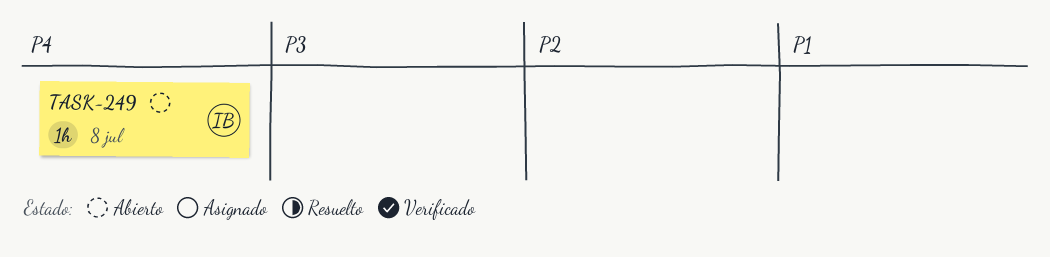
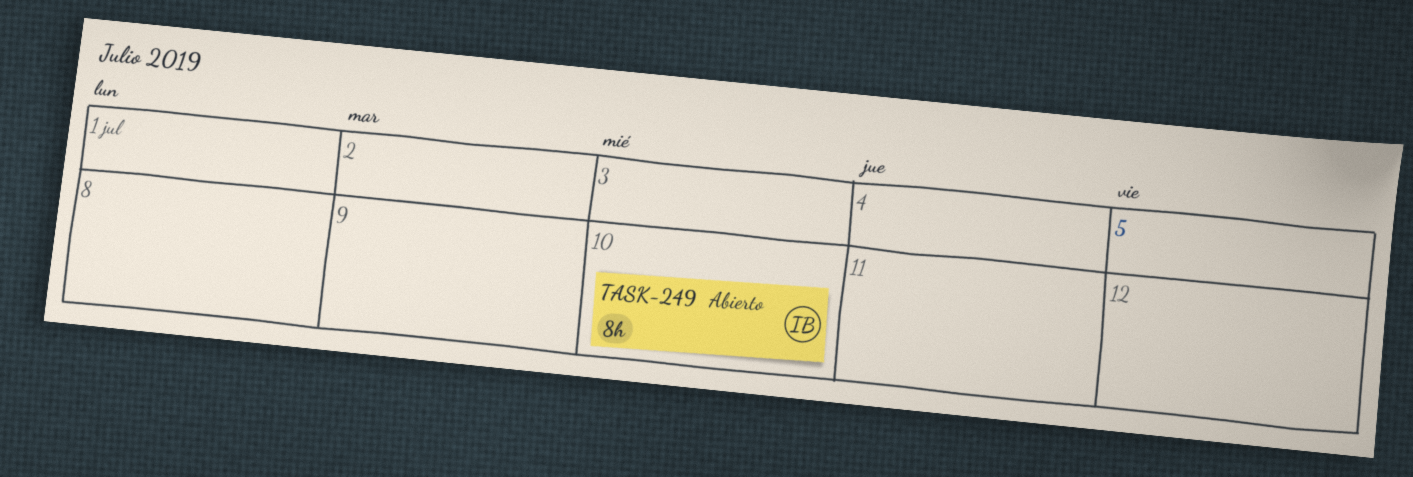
TASK-249, estimate: 1h -> 8h
TASK-249, due: Jul 8 -> Jul 10

